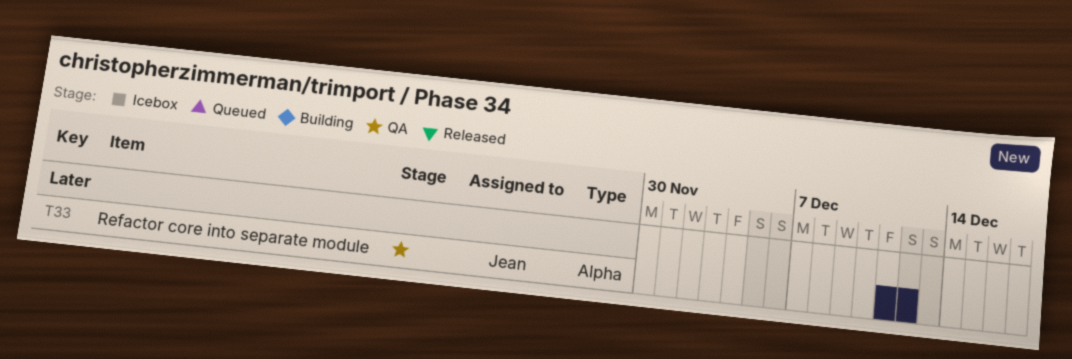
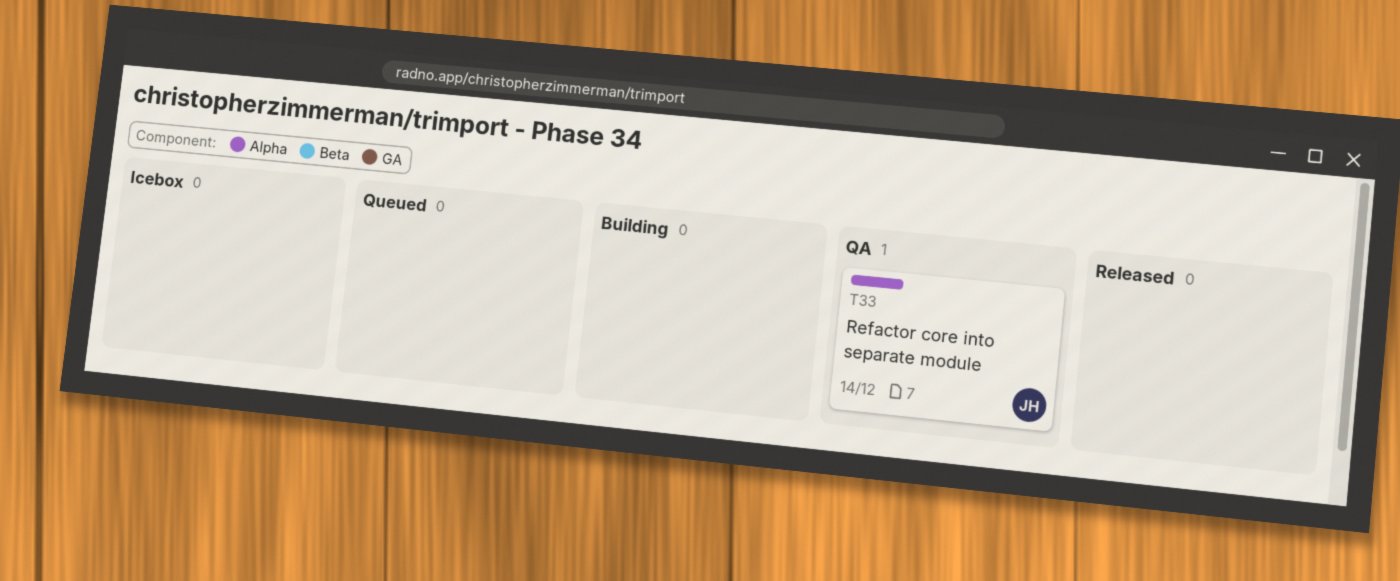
T33, due: Dec 12 -> Dec 14

